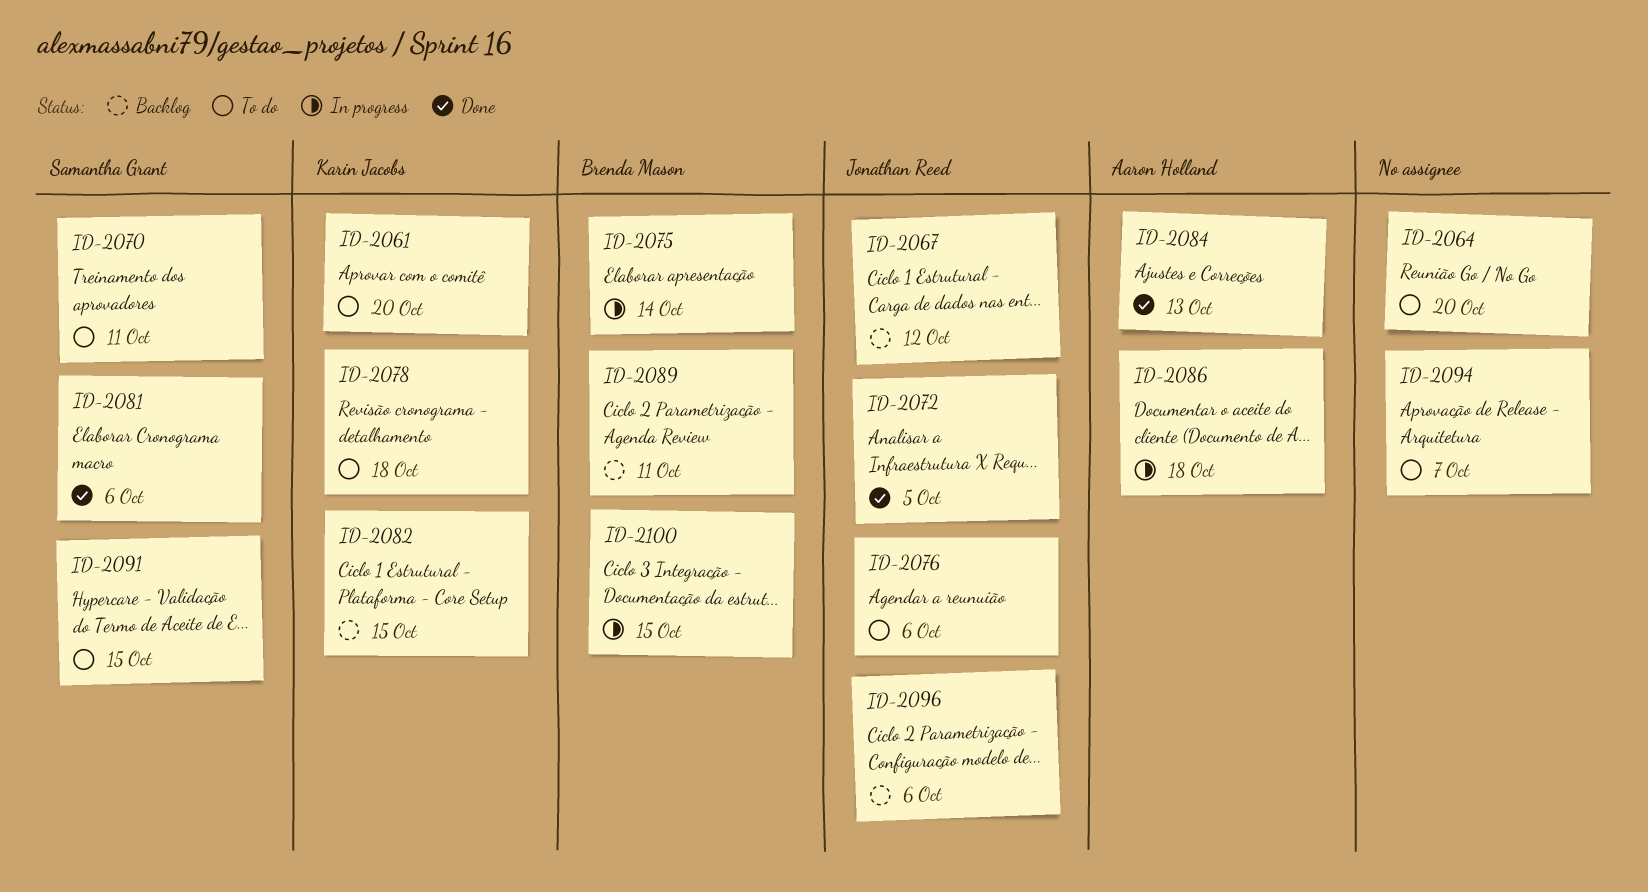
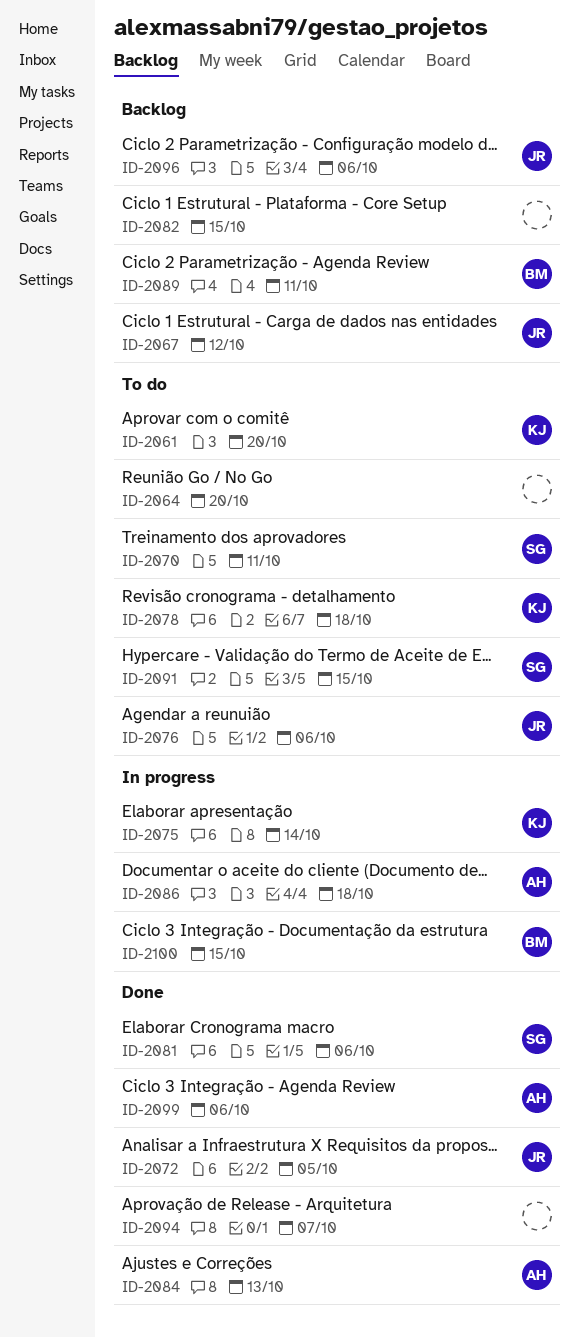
ID-2075, owner: Brenda Mason -> Karin Jacobs
ID-2082, owner: Karin Jacobs -> none
ID-2094, status: To do -> Done
ID-2099: none -> present

